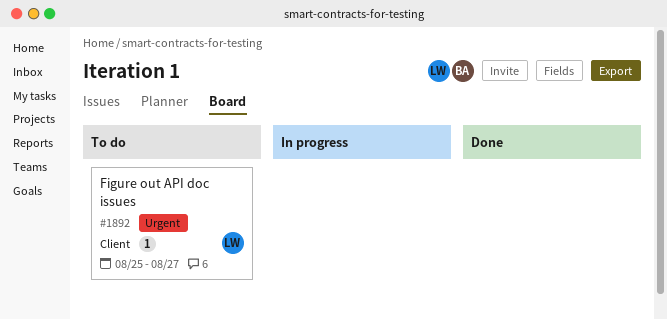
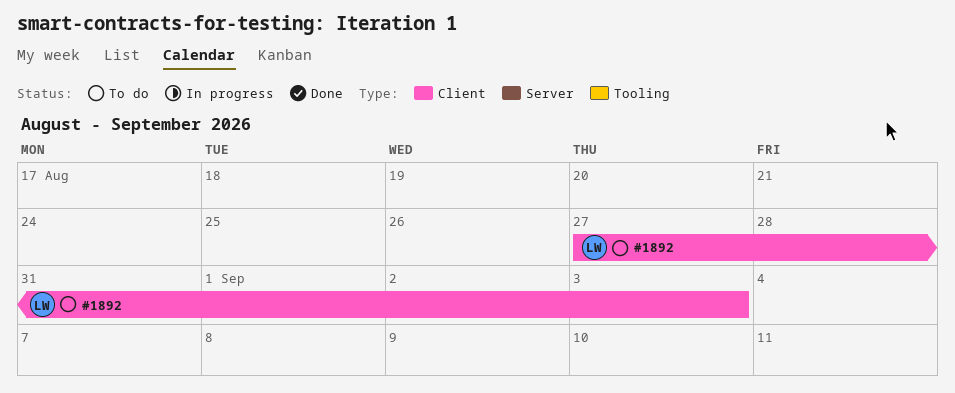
#1892, start: Aug 25 -> Aug 27
#1892, due: Aug 27 -> Sep 3

